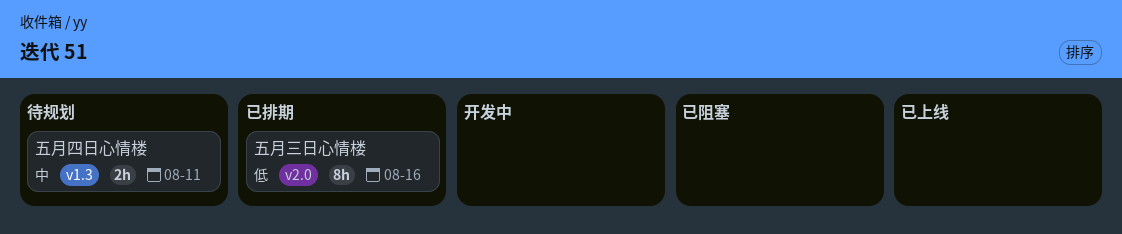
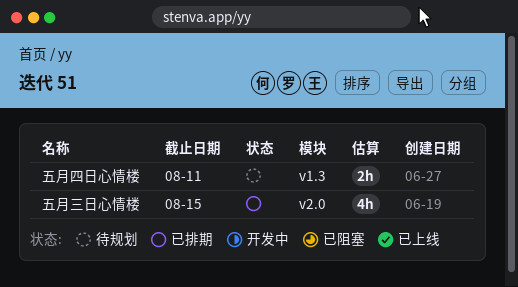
五月三日心情楼, estimate: 8h -> 4h
五月三日心情楼, due: Aug 16 -> Aug 15

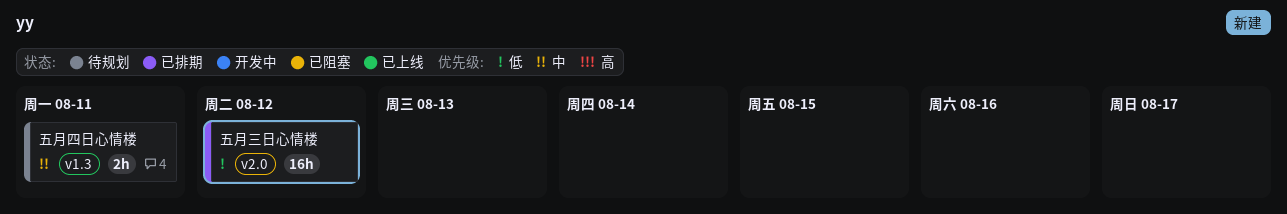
五月三日心情楼, estimate: 4h -> 16h
五月三日心情楼, due: Aug 15 -> Aug 12

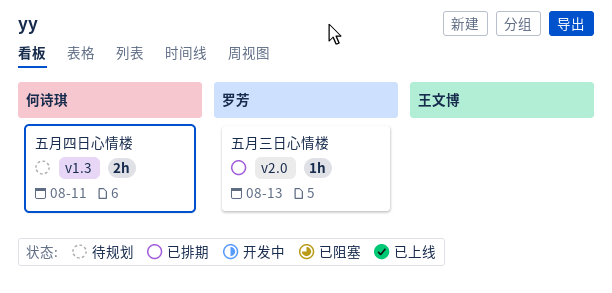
五月三日心情楼, estimate: 16h -> 1h
五月三日心情楼, due: Aug 12 -> Aug 13

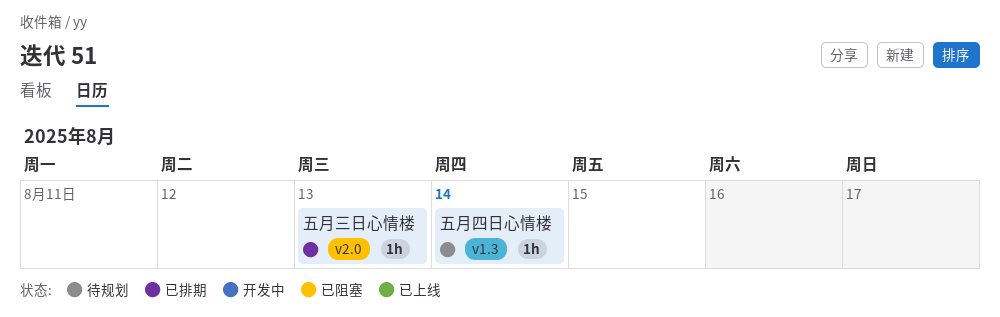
五月四日心情楼, estimate: 2h -> 1h
五月四日心情楼, due: Aug 11 -> Aug 14

